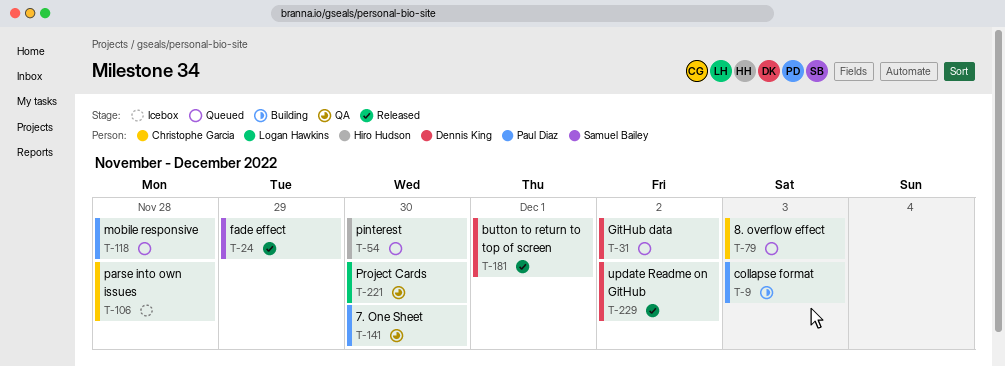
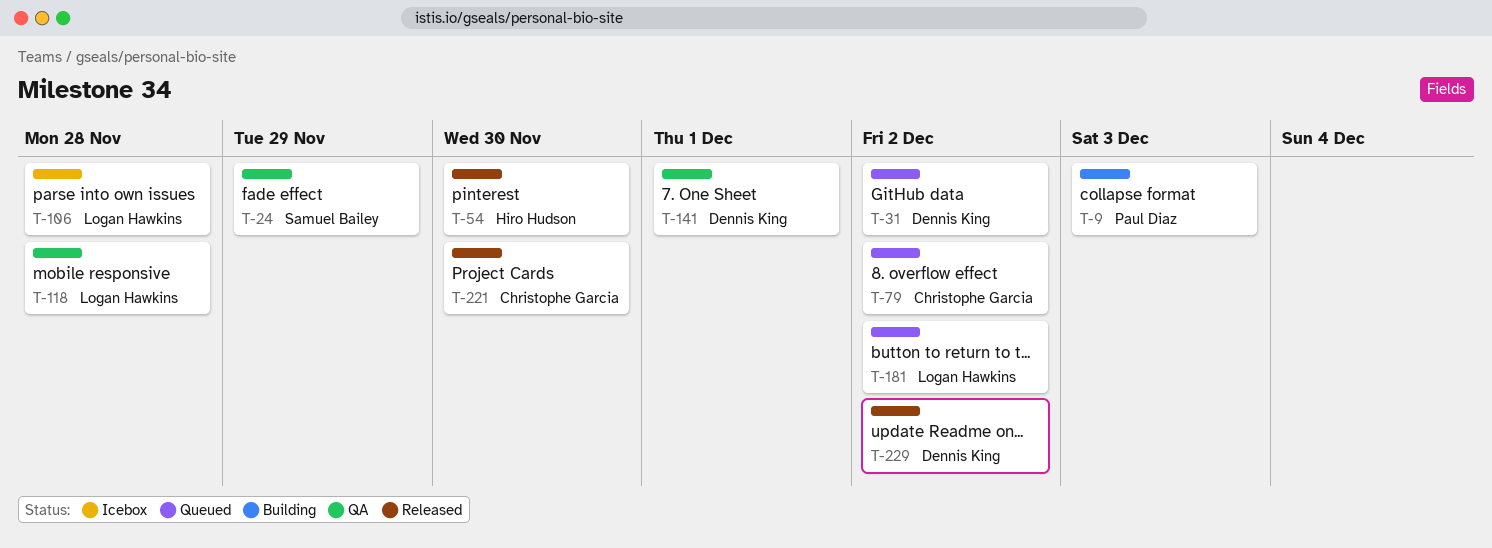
T-24, status: Released -> QA
T-54, status: Queued -> Released
T-79, due: Dec 3 -> Dec 2
T-106, owner: Christophe Garcia -> Logan Hawkins
T-118, status: Queued -> QA
T-118, owner: Paul Diaz -> Logan Hawkins
T-141, owner: Paul Diaz -> Dennis King
T-141, due: Nov 30 -> Dec 1
T-181, status: Released -> Queued
T-181, owner: Dennis King -> Logan Hawkins
T-181, due: Dec 1 -> Dec 2
T-221, status: QA -> Released
T-221, owner: Logan Hawkins -> Christophe Garcia

